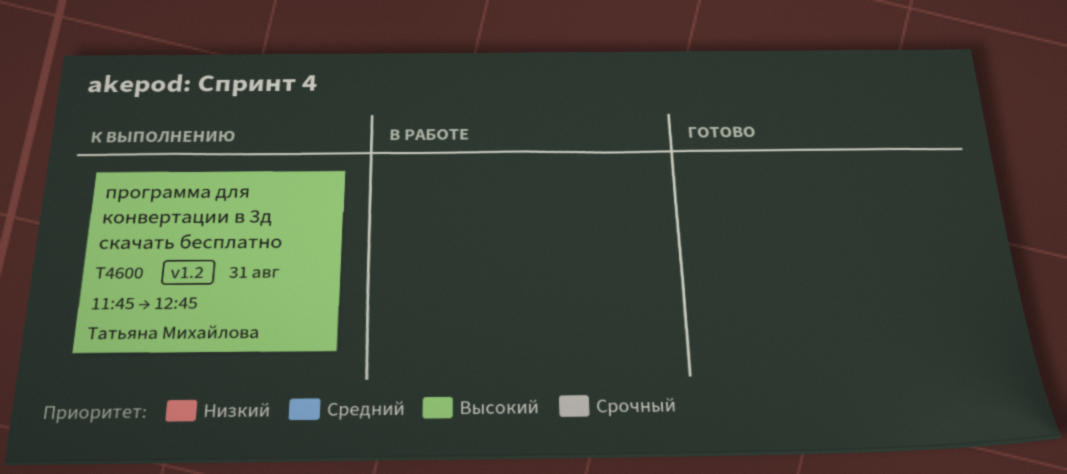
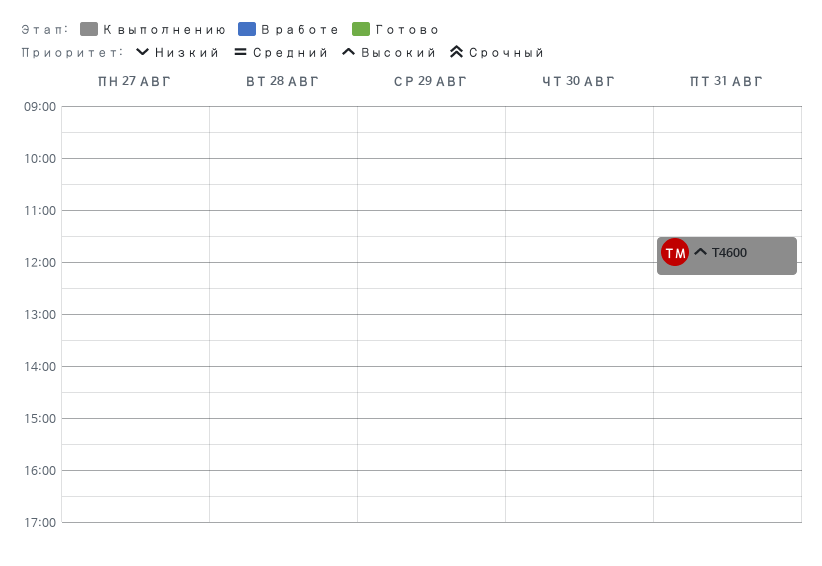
T4600, begins: 11:45 -> 11:30
T4600, ends: 12:45 -> 12:15

